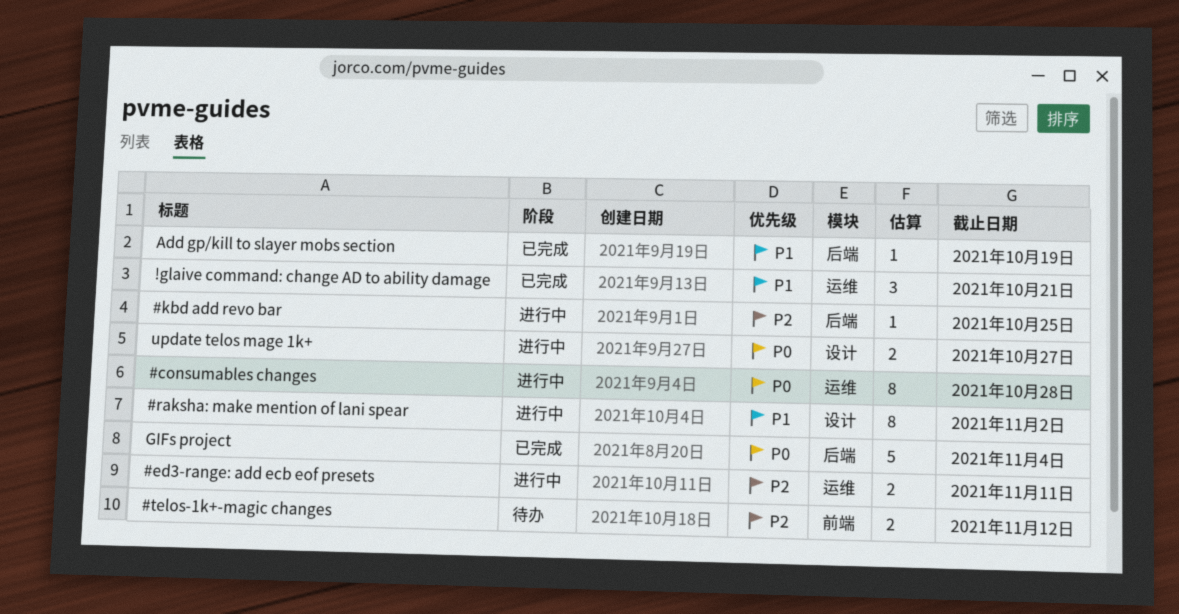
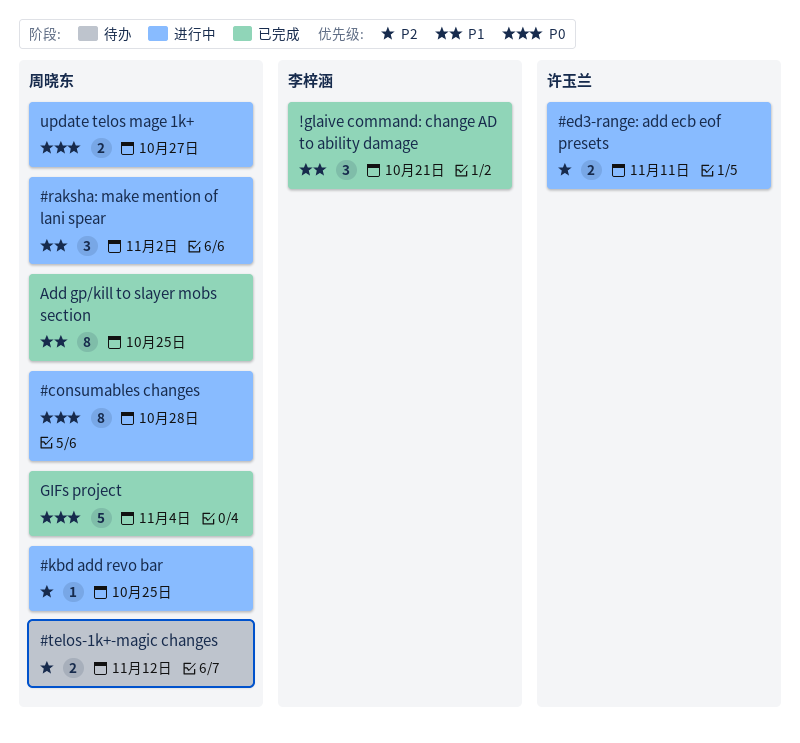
#raksha: make mention of lani spear, estimate: 8 -> 3
Add gp/kill to slayer mobs section, estimate: 1 -> 8
Add gp/kill to slayer mobs section, due: Oct 19 -> Oct 25

